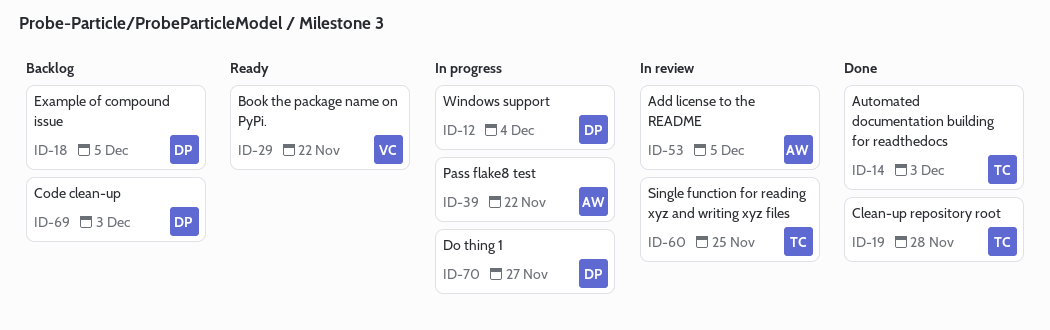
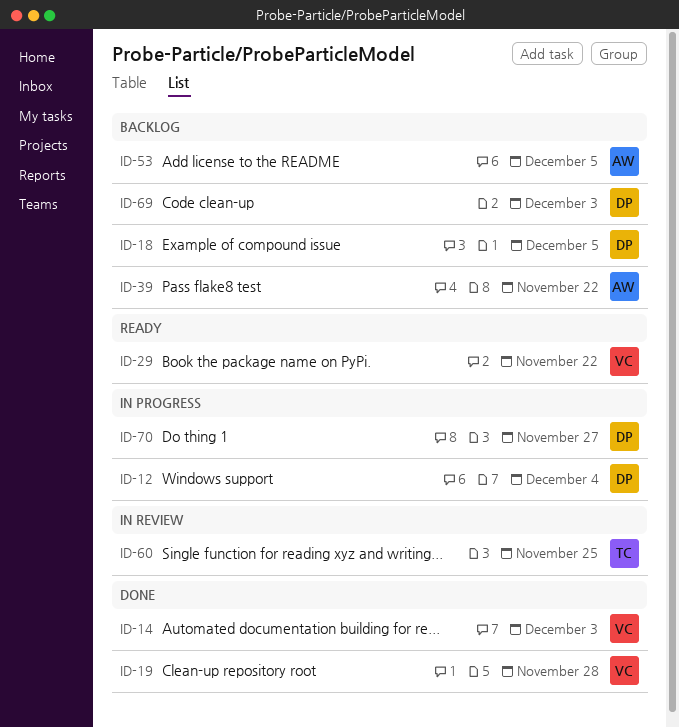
ID-14, owner: TC -> VC
ID-19, owner: TC -> VC
ID-39, status: In progress -> Backlog
ID-53, status: In review -> Backlog

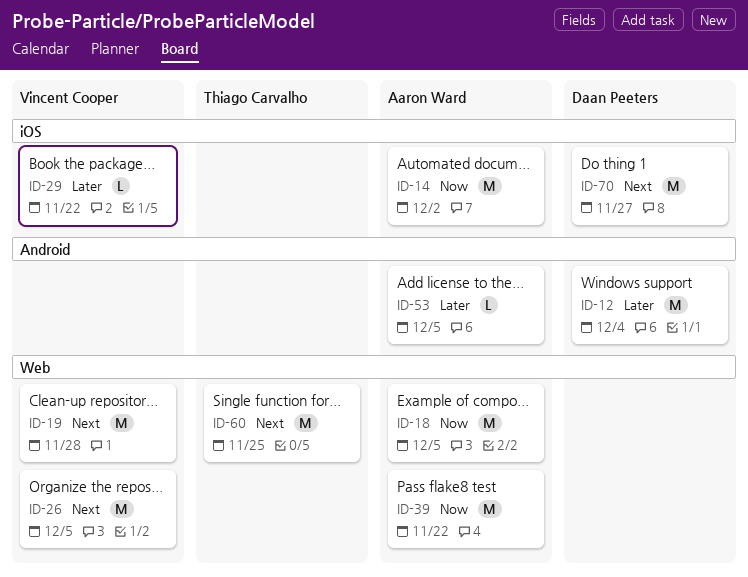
ID-14, owner: Vincent Cooper -> Aaron Ward
ID-14, due: Dec 3 -> Dec 2
ID-18, owner: Daan Peeters -> Aaron Ward
ID-26: none -> present
ID-69: present -> none

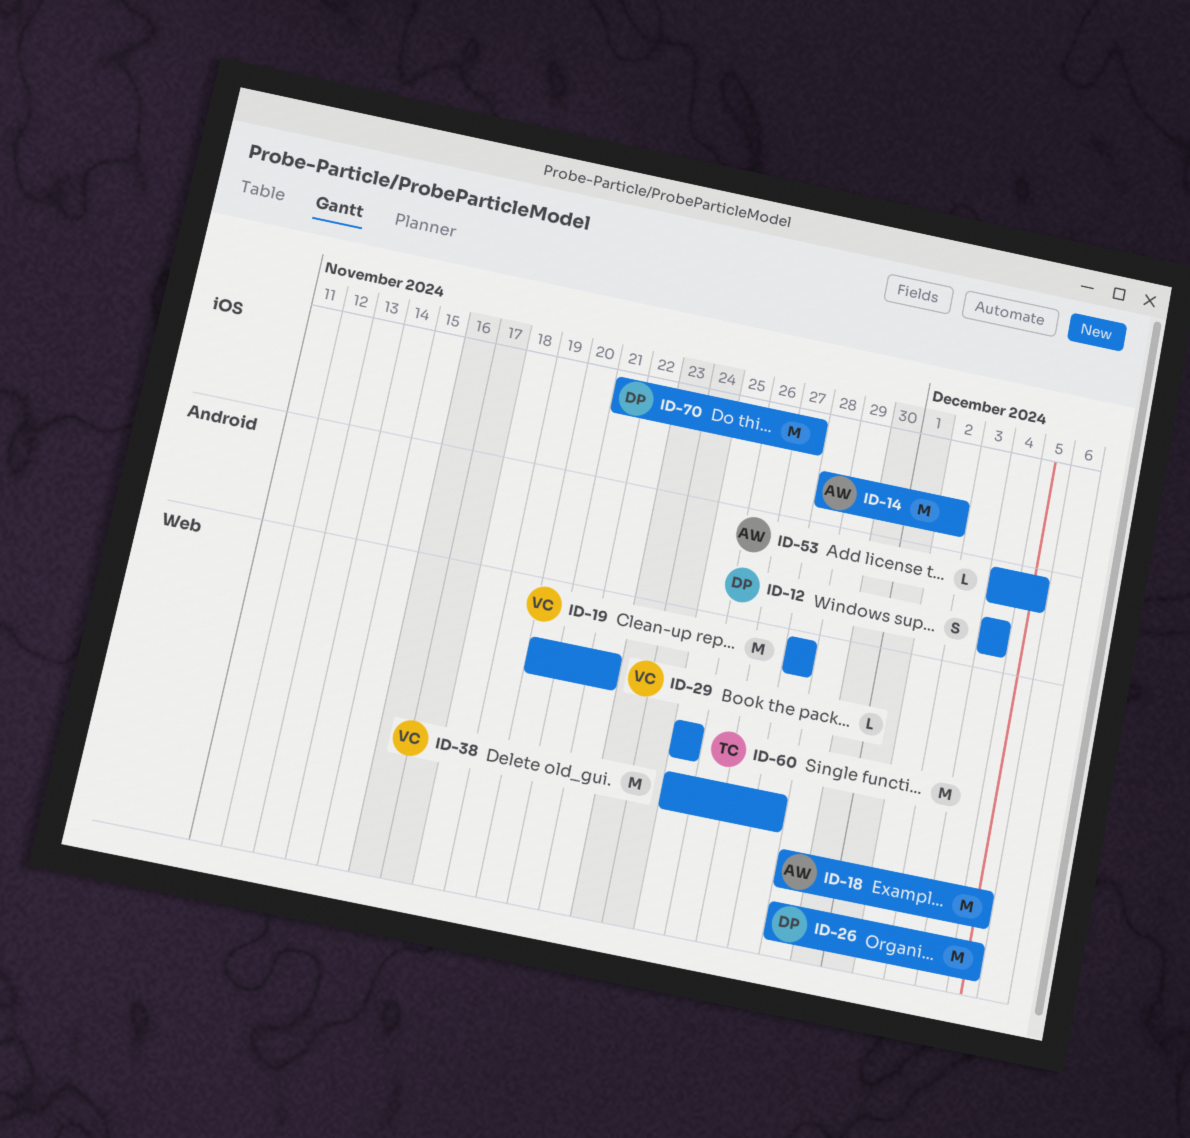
ID-12, estimate: M -> S
ID-26, owner: Vincent Cooper -> Daan Peeters
ID-29, label: iOS -> Web
ID-38: none -> present
ID-39: present -> none

